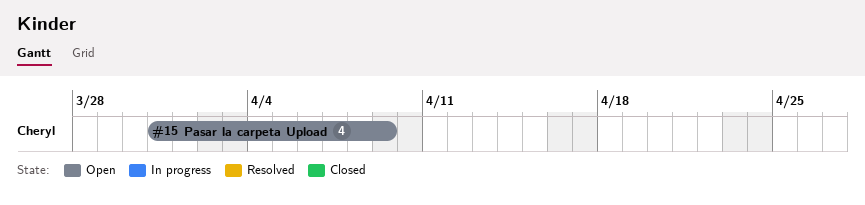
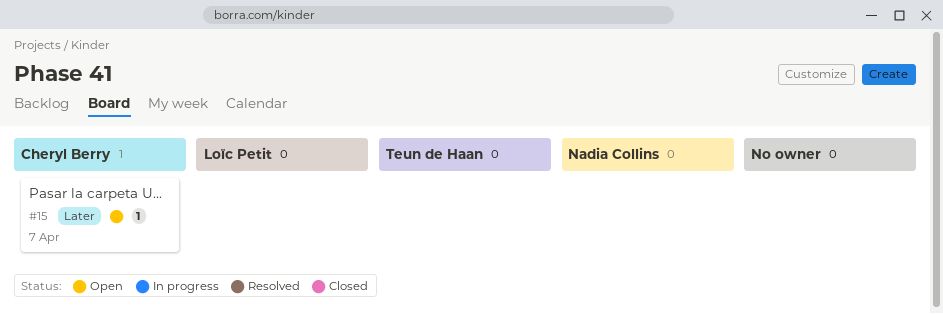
#15, estimate: 4 -> 1
#15, due: Apr 9 -> Apr 7

